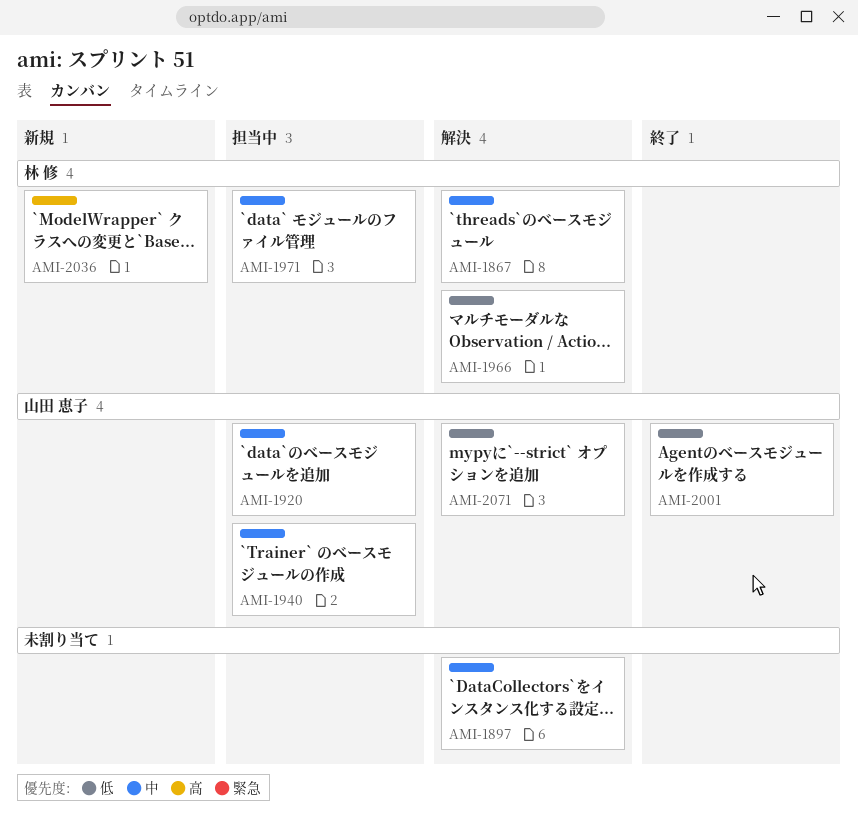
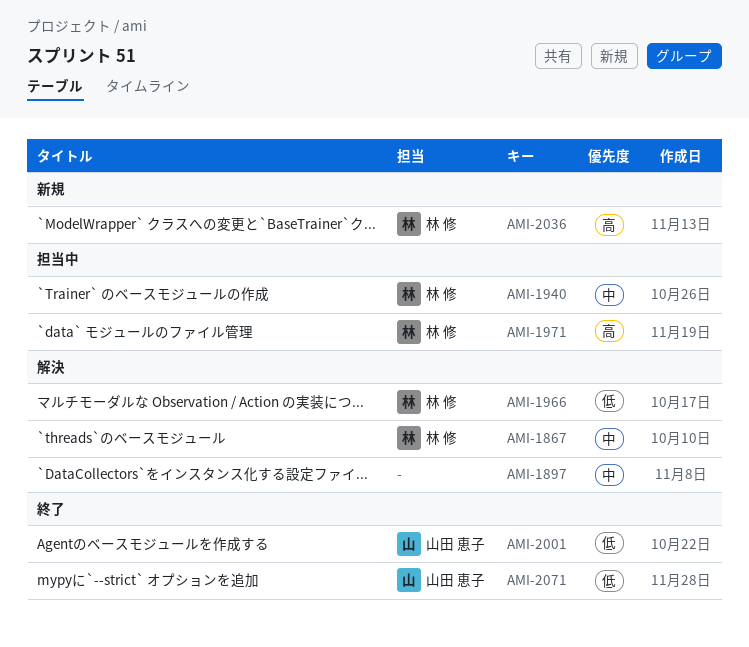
AMI-1920: present -> none
AMI-1940, owner: 山田 恵子 -> 林 修
AMI-1971, priority: 中 -> 高
AMI-2071, status: 解決 -> 終了

